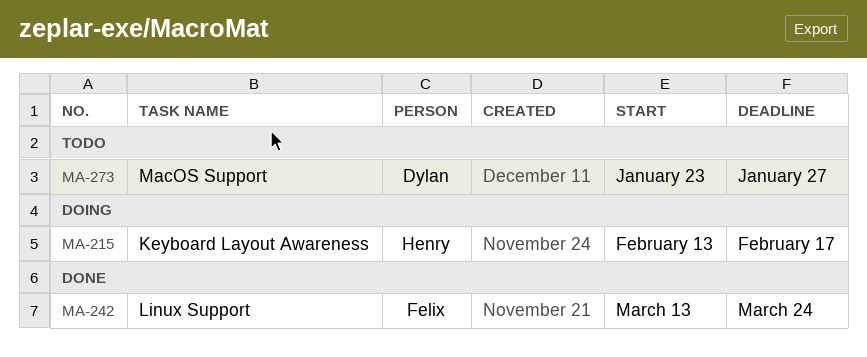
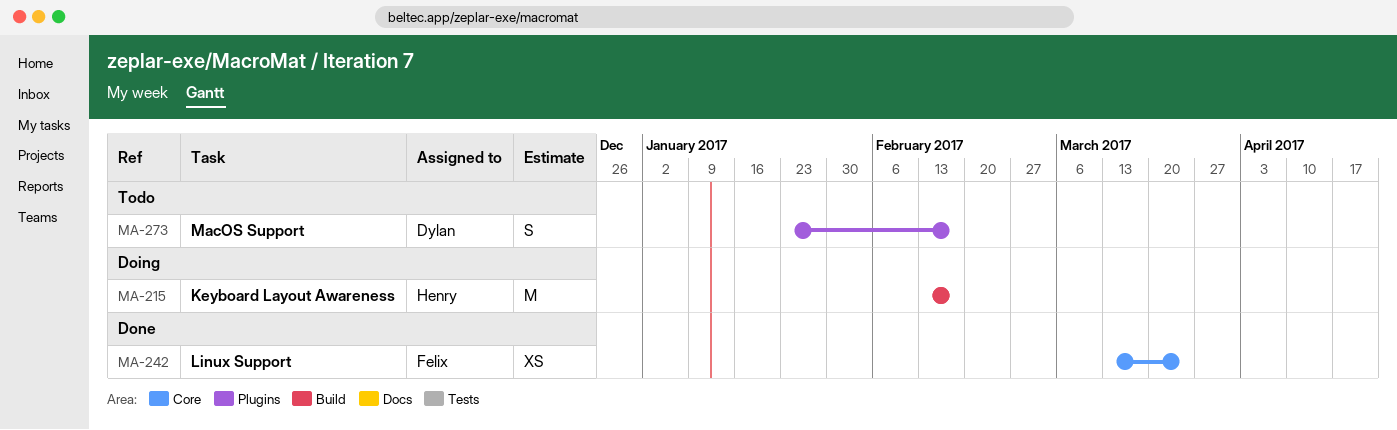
MA-273, due: Jan 27 -> Feb 17

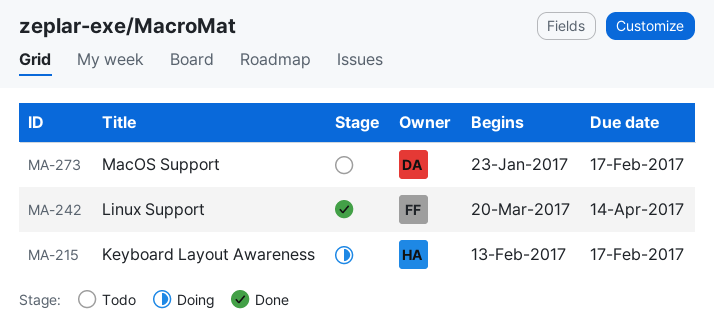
MA-242, start: Mar 13 -> Mar 20
MA-242, due: Mar 24 -> Apr 14

